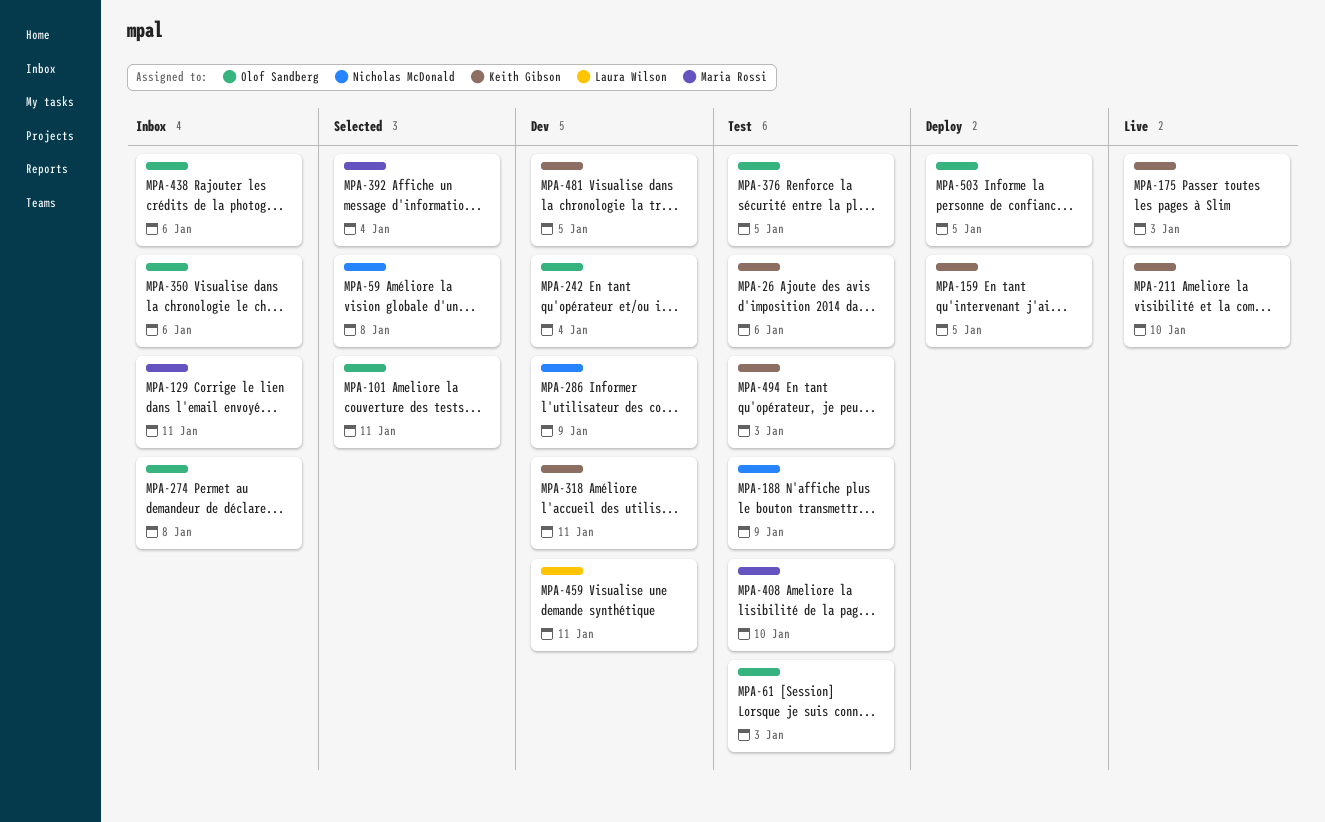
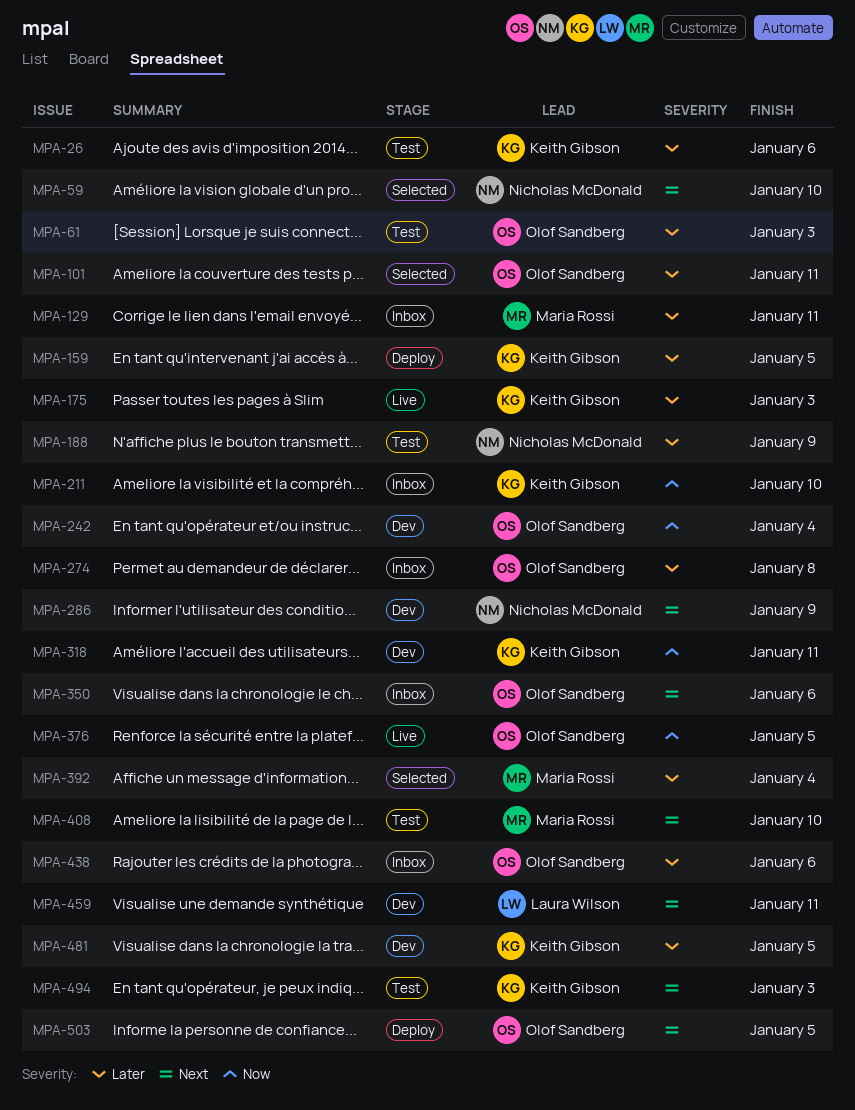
MPA-59, due: Jan 8 -> Jan 10
MPA-211, status: Live -> Inbox
MPA-376, status: Test -> Live

